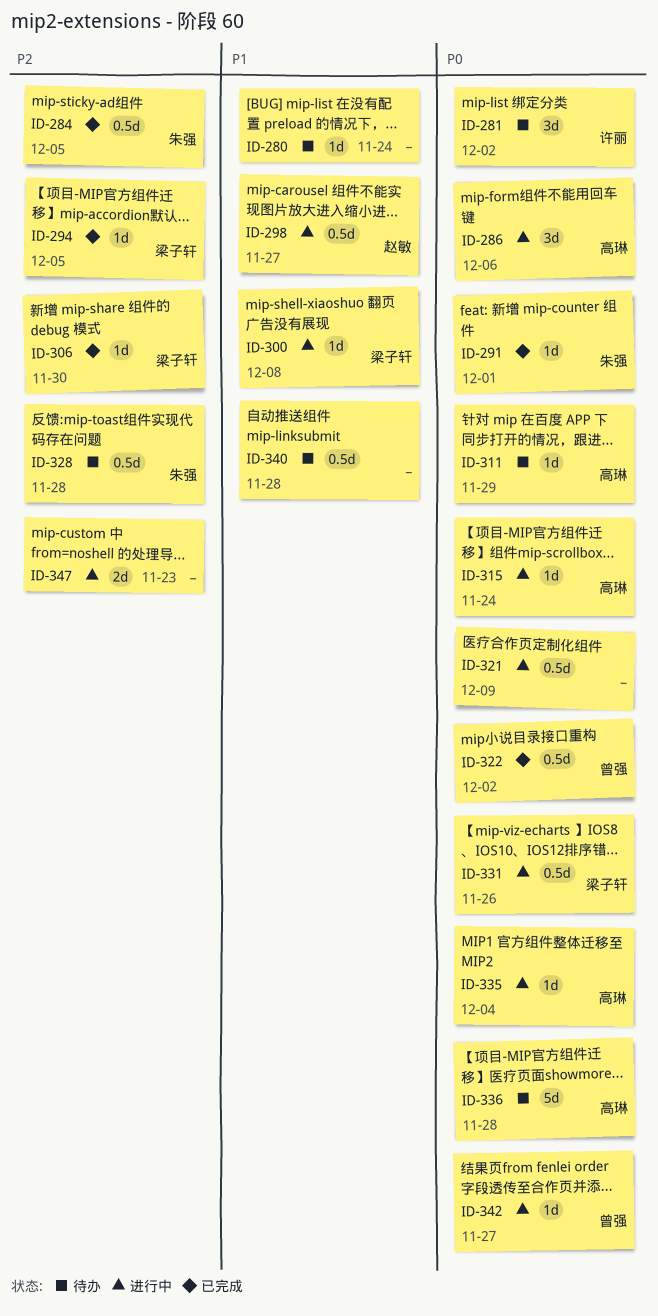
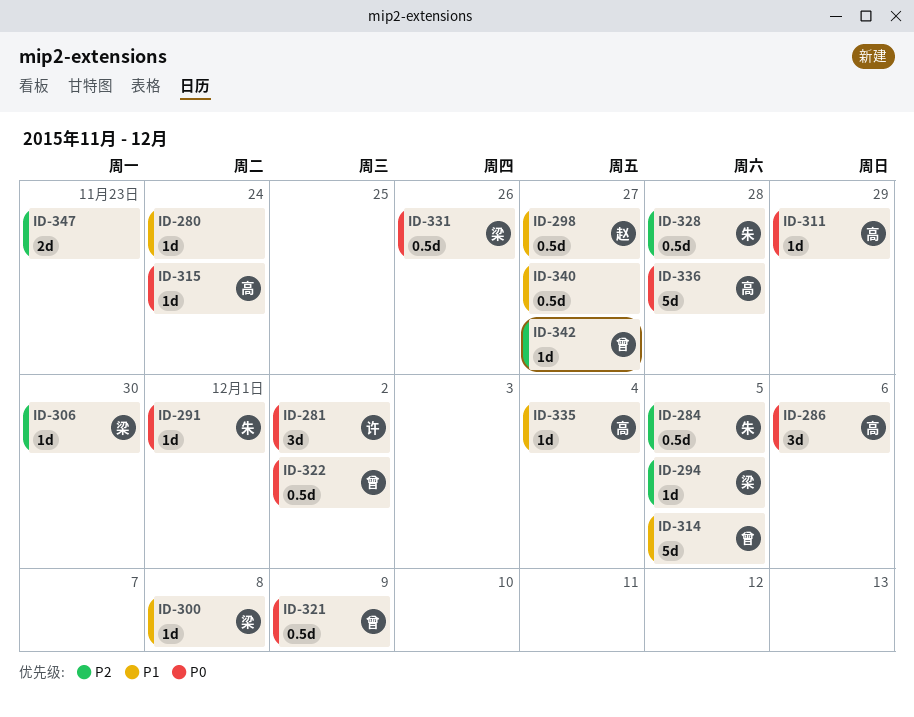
ID-314: none -> present
ID-321, owner: none -> 曾强
ID-335, priority: P0 -> P1
ID-340, due: Nov 28 -> Nov 27
ID-342, priority: P0 -> P2

